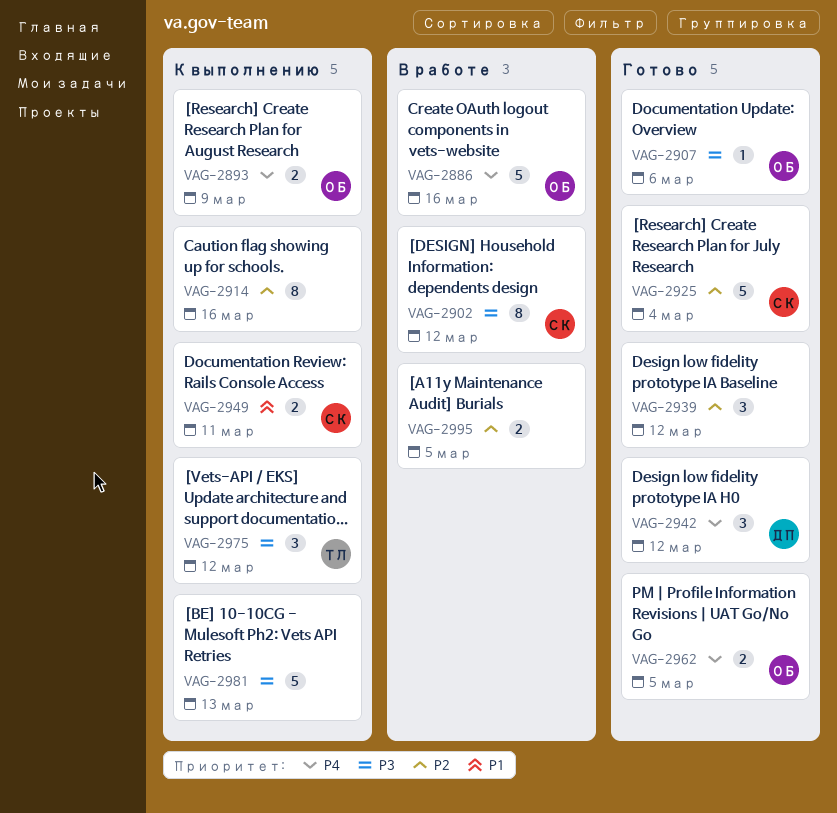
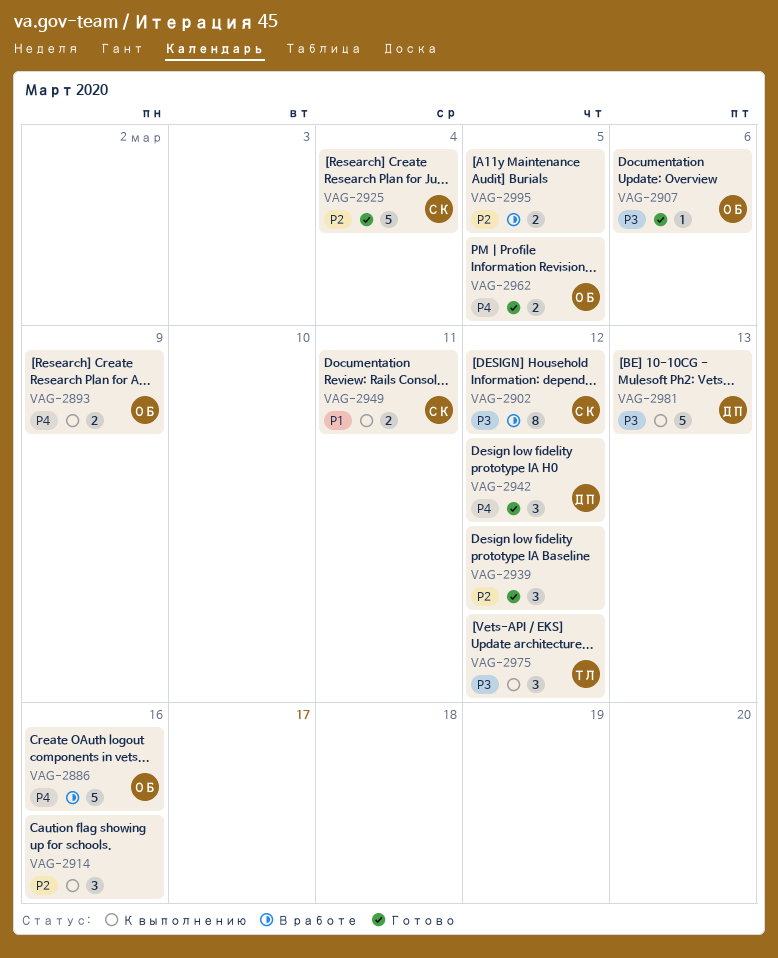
VAG-2914, estimate: 8 -> 3
VAG-2981, owner: none -> ДП

